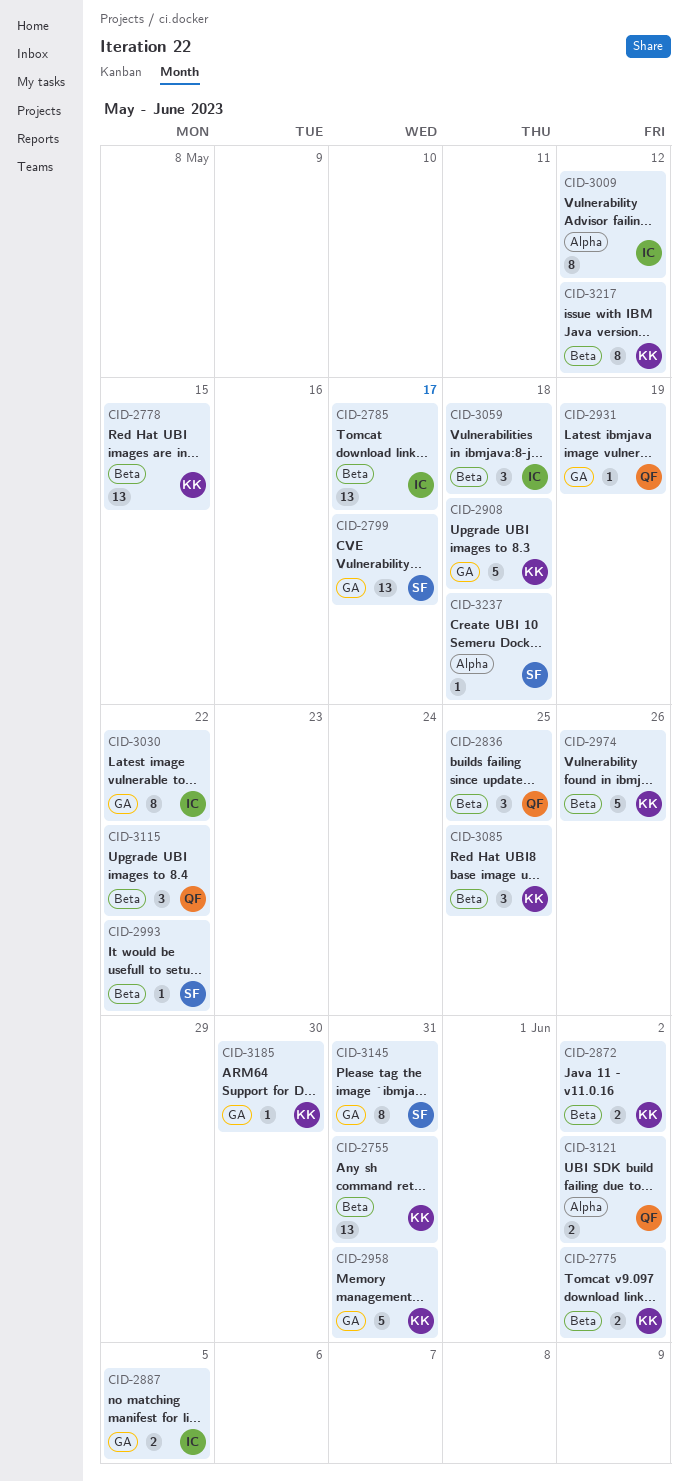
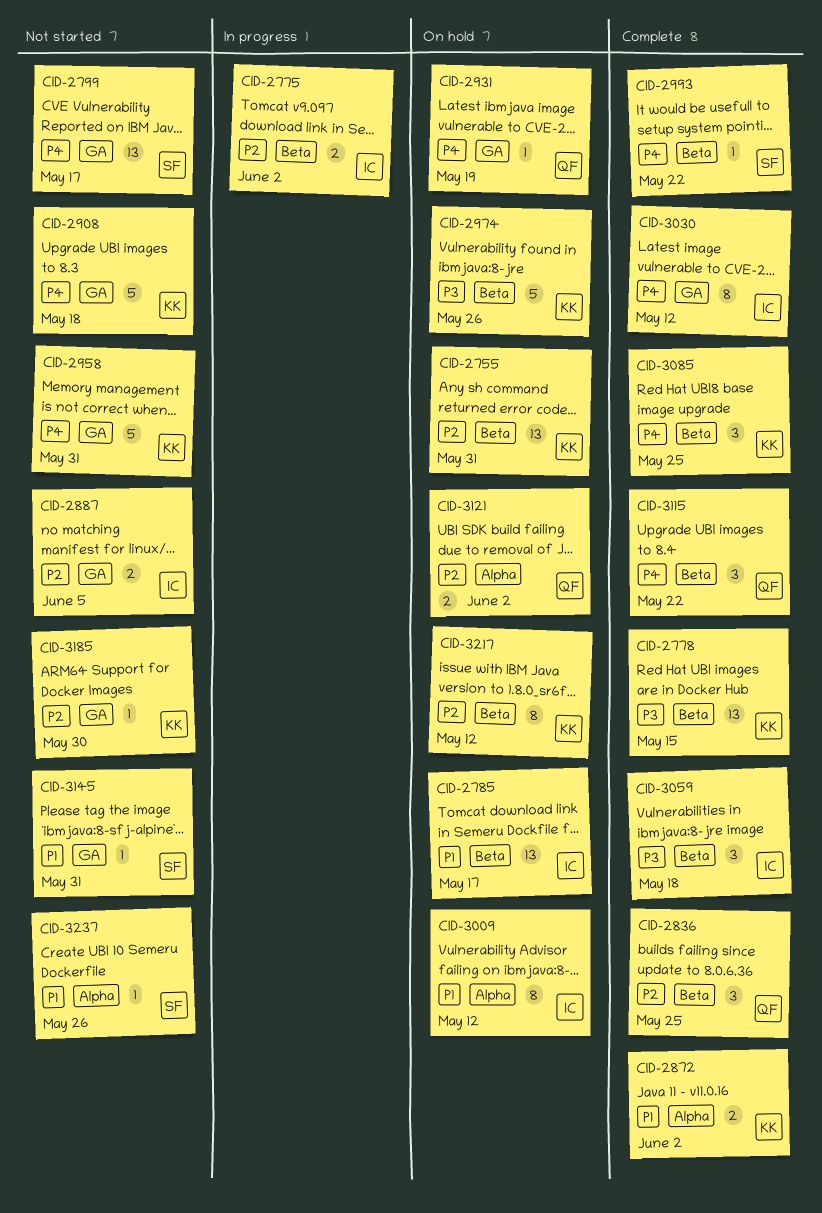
CID-2775, owner: KK -> IC
CID-2872, label: Beta -> Alpha
CID-3030, due: May 22 -> May 12
CID-3145, estimate: 8 -> 1
CID-3237, due: May 18 -> May 26

